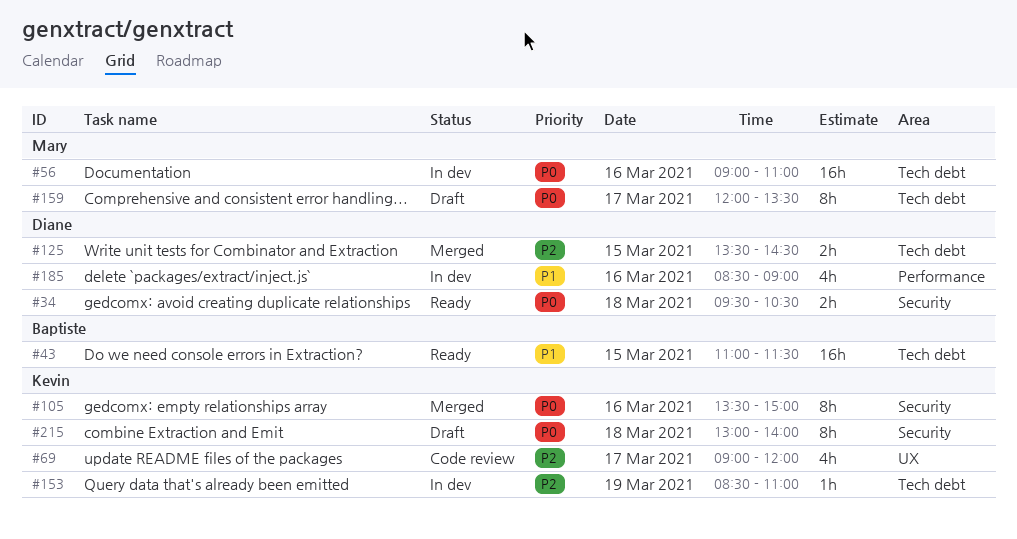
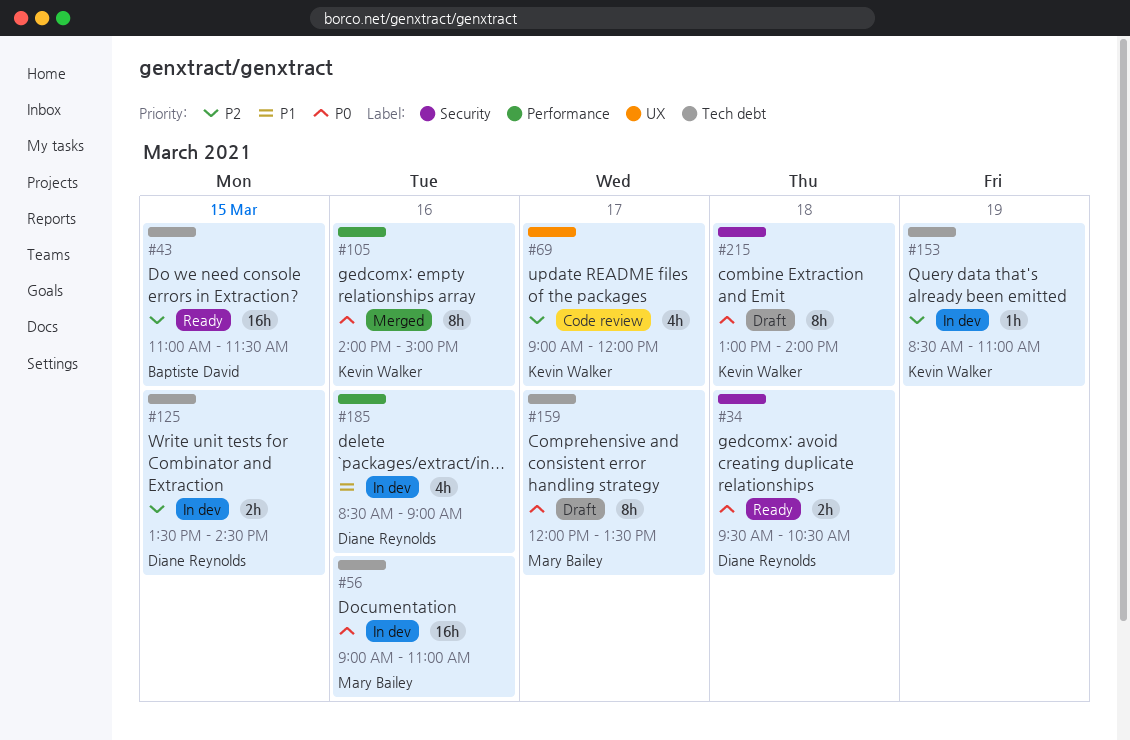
#43, priority: P1 -> P2
#105, label: Security -> Performance
#105, begins: 13:30 -> 14:00
#125, status: Merged -> In dev

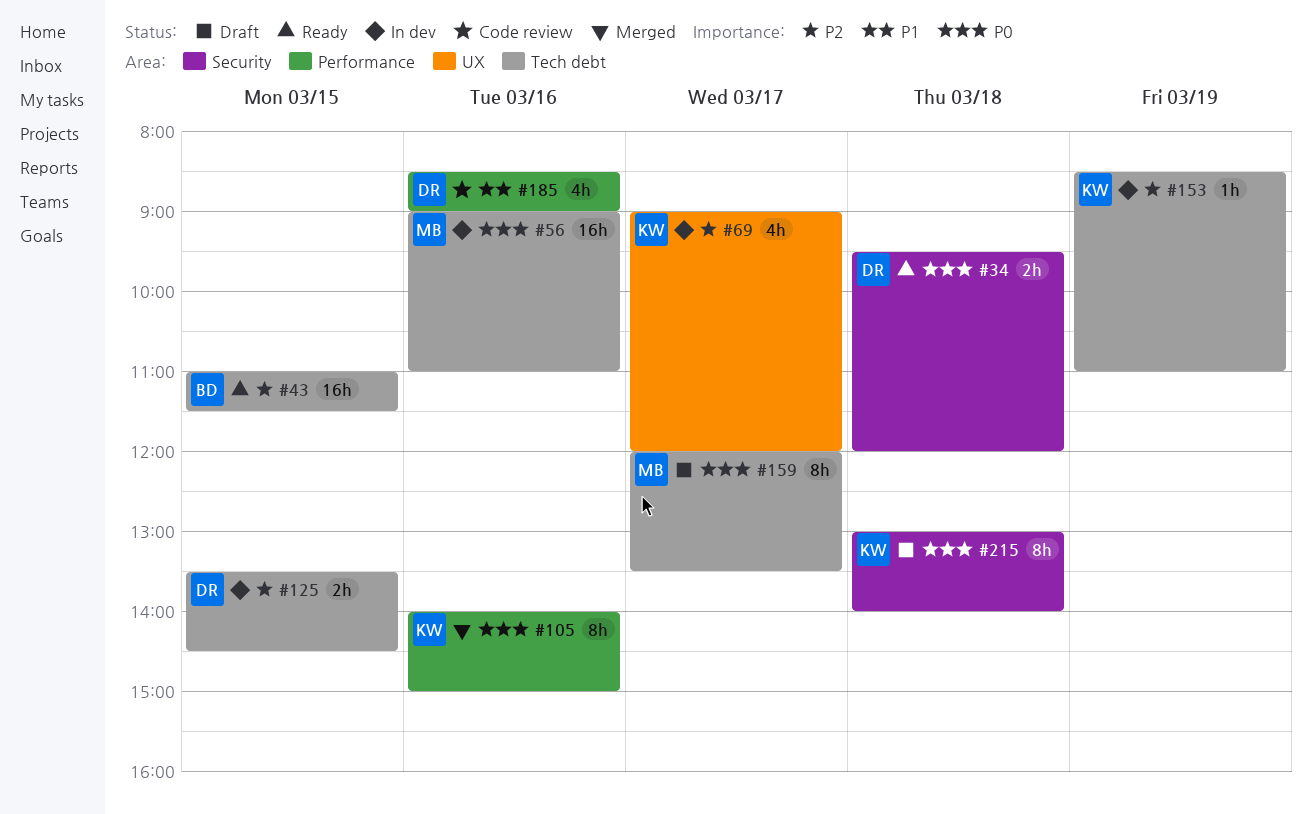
#34, ends: 10:30 -> 12:00
#69, status: Code review -> In dev
#185, status: In dev -> Code review

